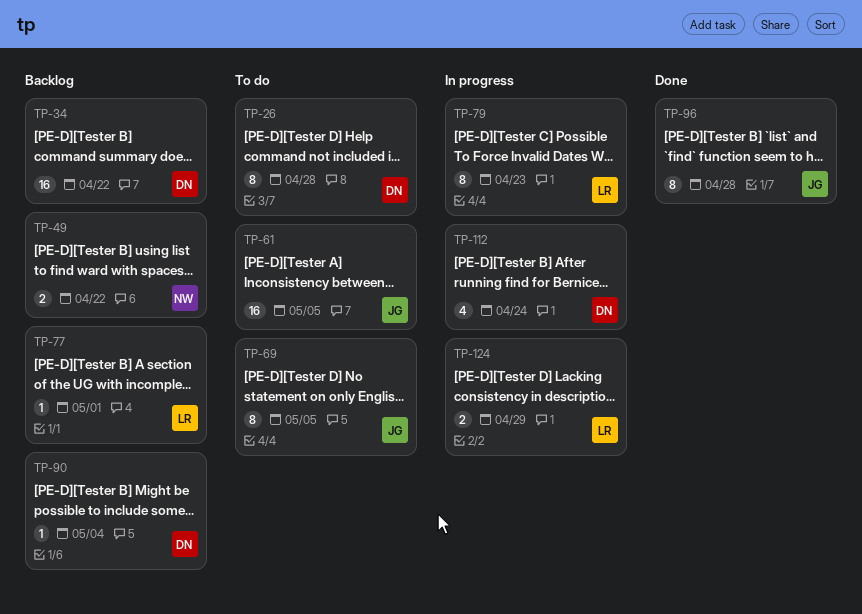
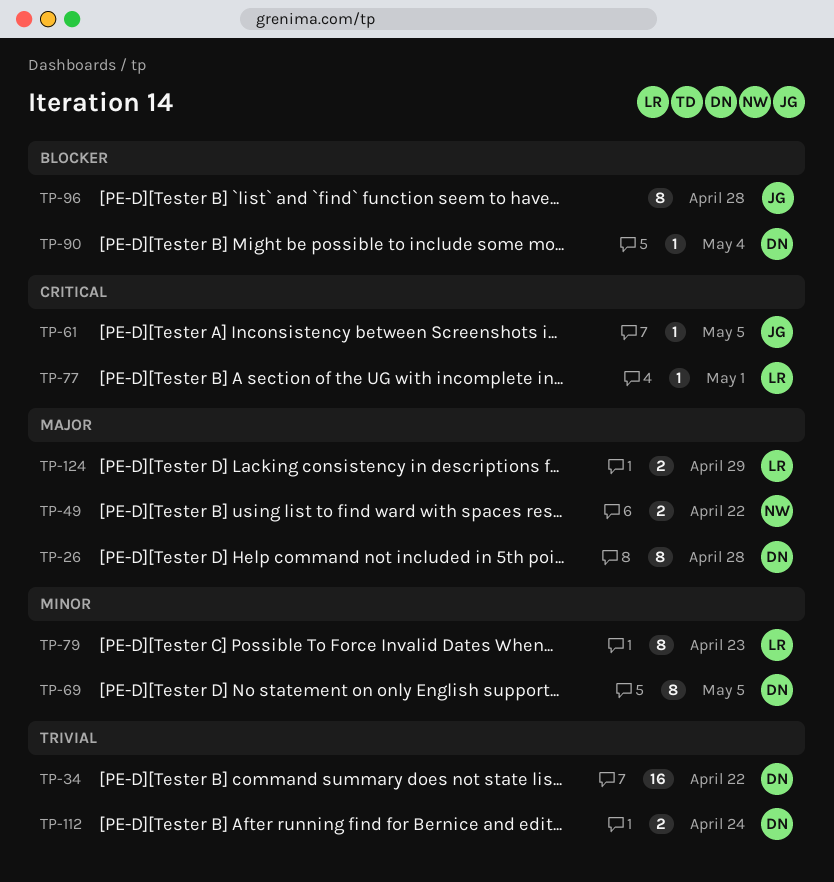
TP-61, estimate: 16 -> 1
TP-69, owner: JG -> DN
TP-112, estimate: 4 -> 2

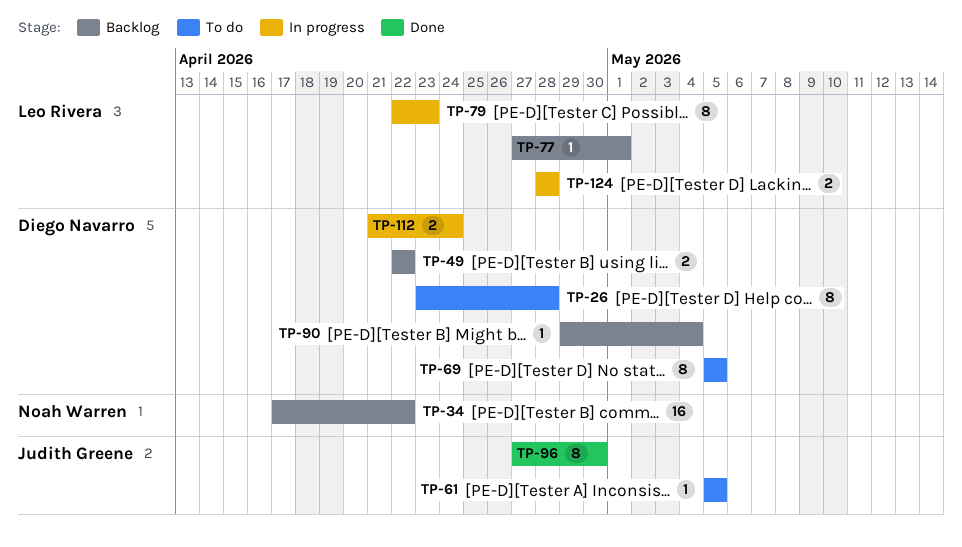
TP-34, owner: Diego Navarro -> Noah Warren
TP-49, owner: Noah Warren -> Diego Navarro
TP-96, due: Apr 28 -> Apr 30
TP-124, due: Apr 29 -> Apr 28

